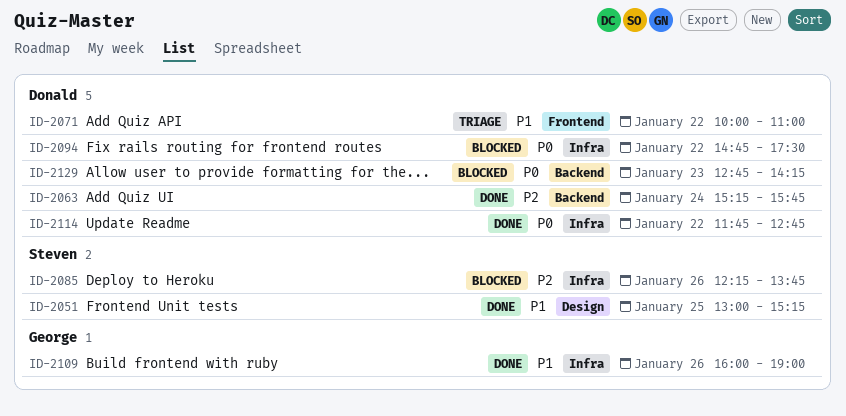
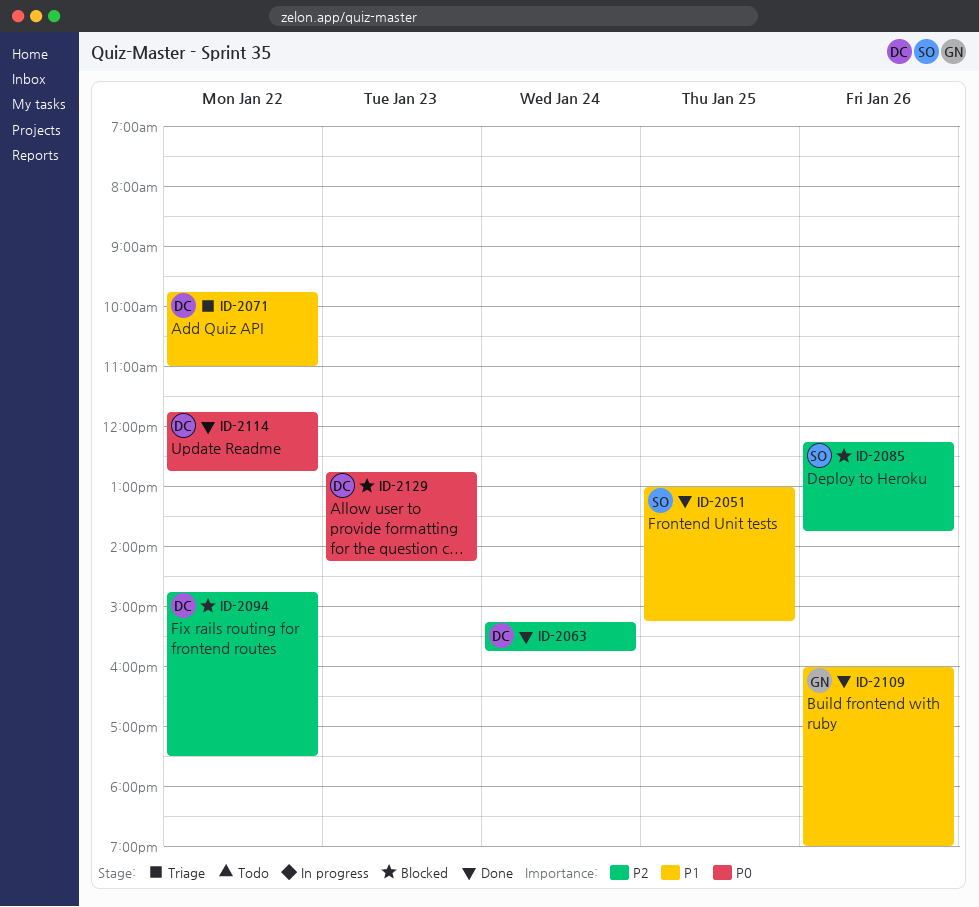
ID-2071, begins: 10:00 -> 09:45
ID-2094, priority: P0 -> P2

